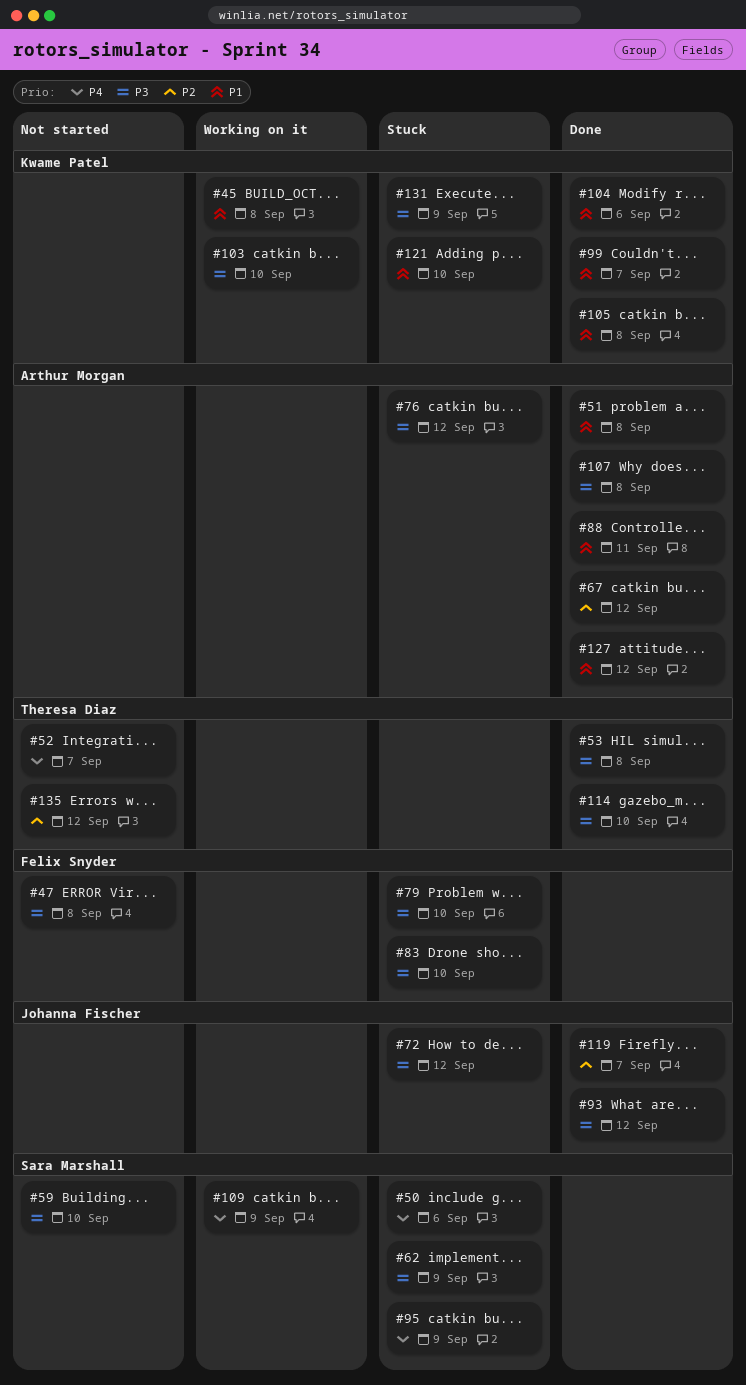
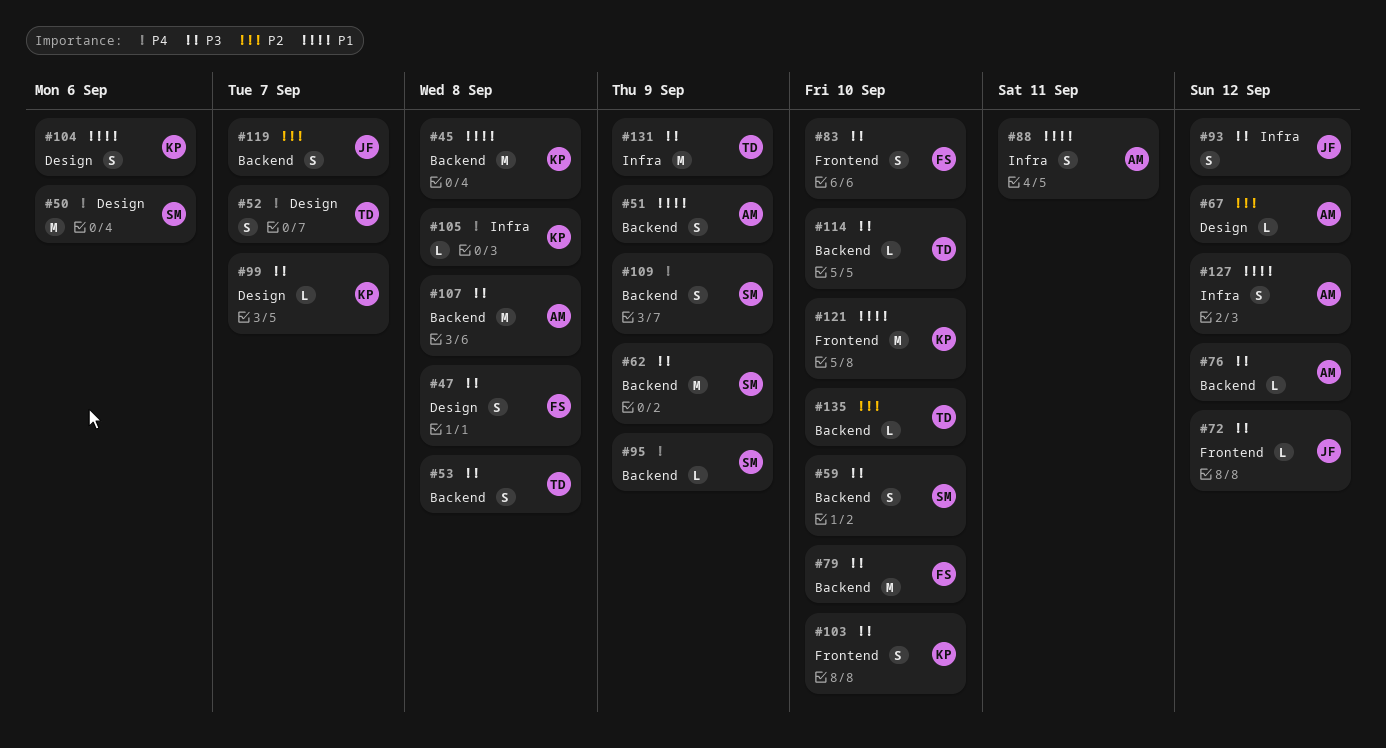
#51, due: Sep 8 -> Sep 9
#99, priority: P1 -> P3
#105, priority: P1 -> P4
#131, owner: Kwame Patel -> Theresa Diaz
#135, due: Sep 12 -> Sep 10

